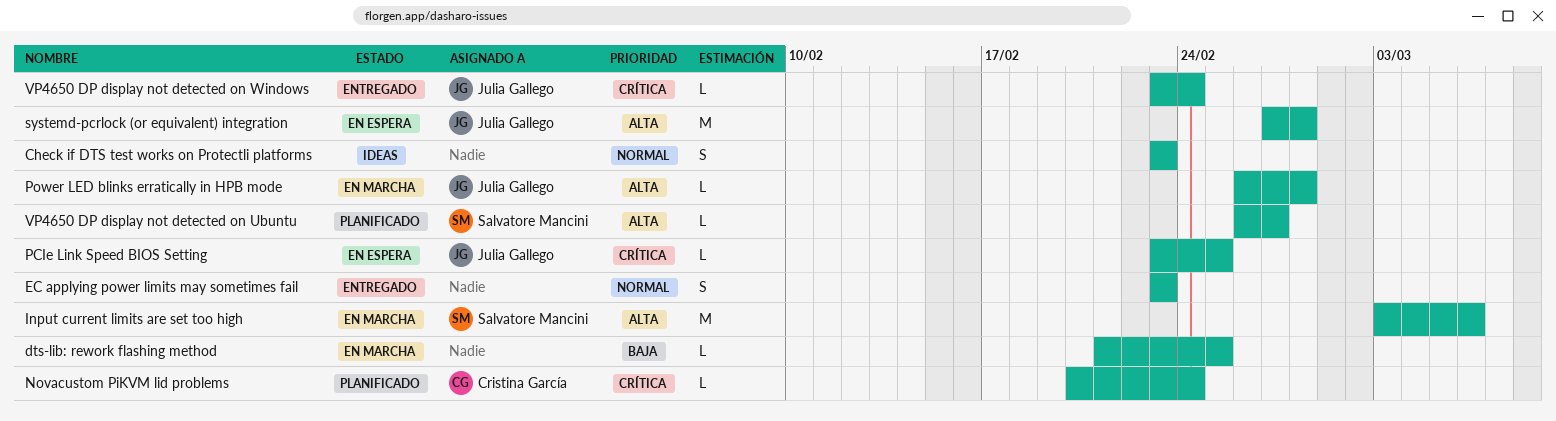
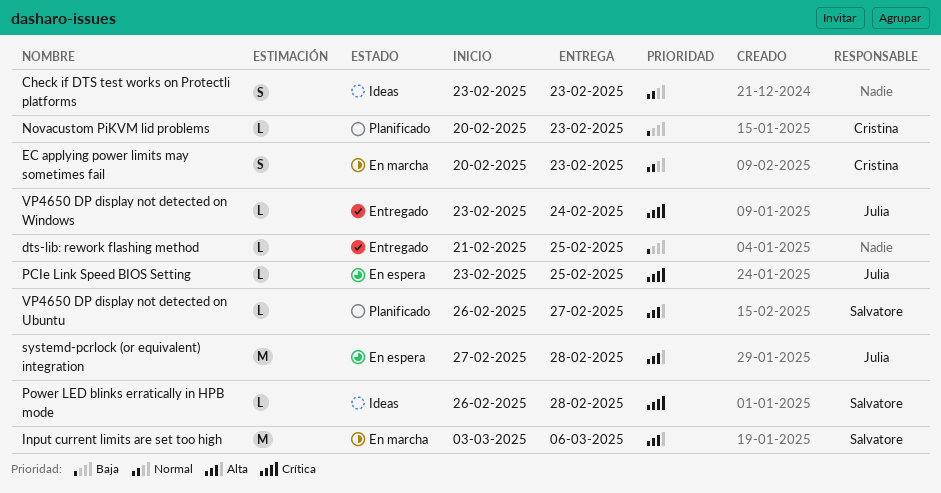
dts-lib: rework flashing method, status: En marcha -> Entregado
EC applying power limits may sometimes fail, status: Entregado -> En marcha
EC applying power limits may sometimes fail, owner: none -> Cristina García
EC applying power limits may sometimes fail, start: Feb 23 -> Feb 20
Novacustom PiKVM lid problems, priority: Crítica -> Baja
Novacustom PiKVM lid problems, due: Feb 24 -> Feb 23
Power LED blinks erratically in HPB mode, status: En marcha -> Ideas
Power LED blinks erratically in HPB mode, owner: Julia Gallego -> Salvatore Mancini
Power LED blinks erratically in HPB mode, priority: Alta -> Crítica

